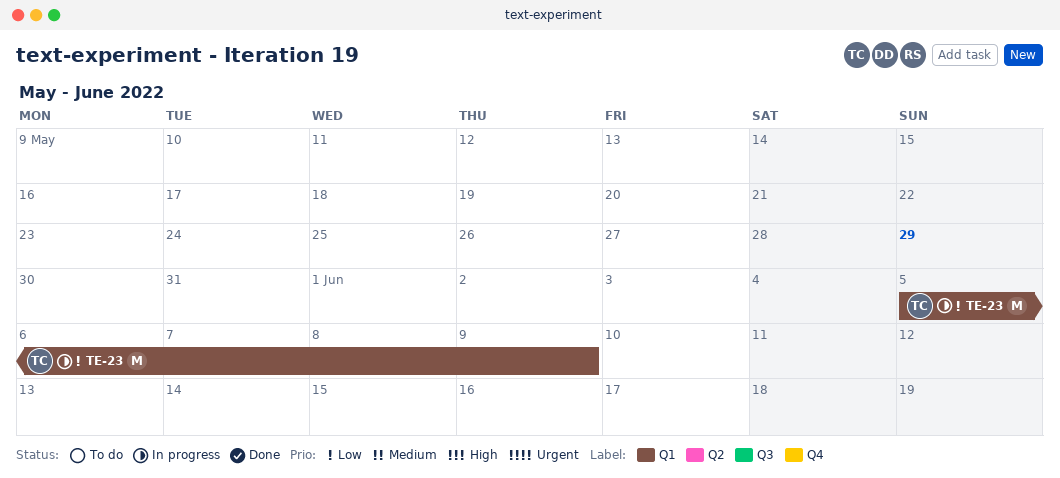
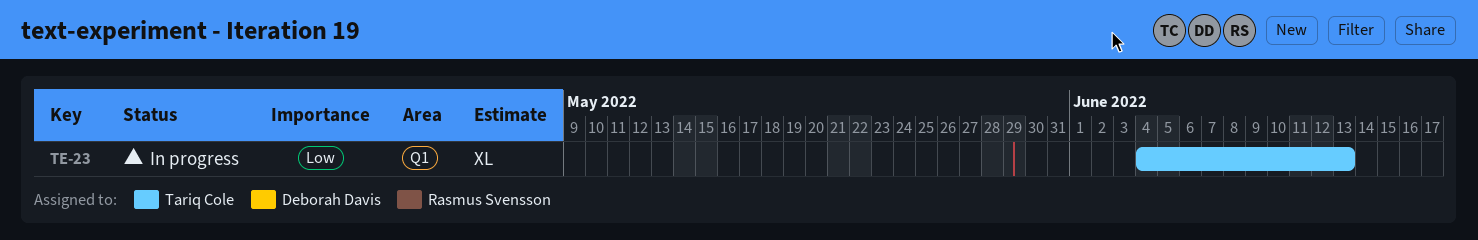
TE-23, estimate: M -> XL
TE-23, start: Jun 5 -> Jun 4
TE-23, due: Jun 9 -> Jun 13

